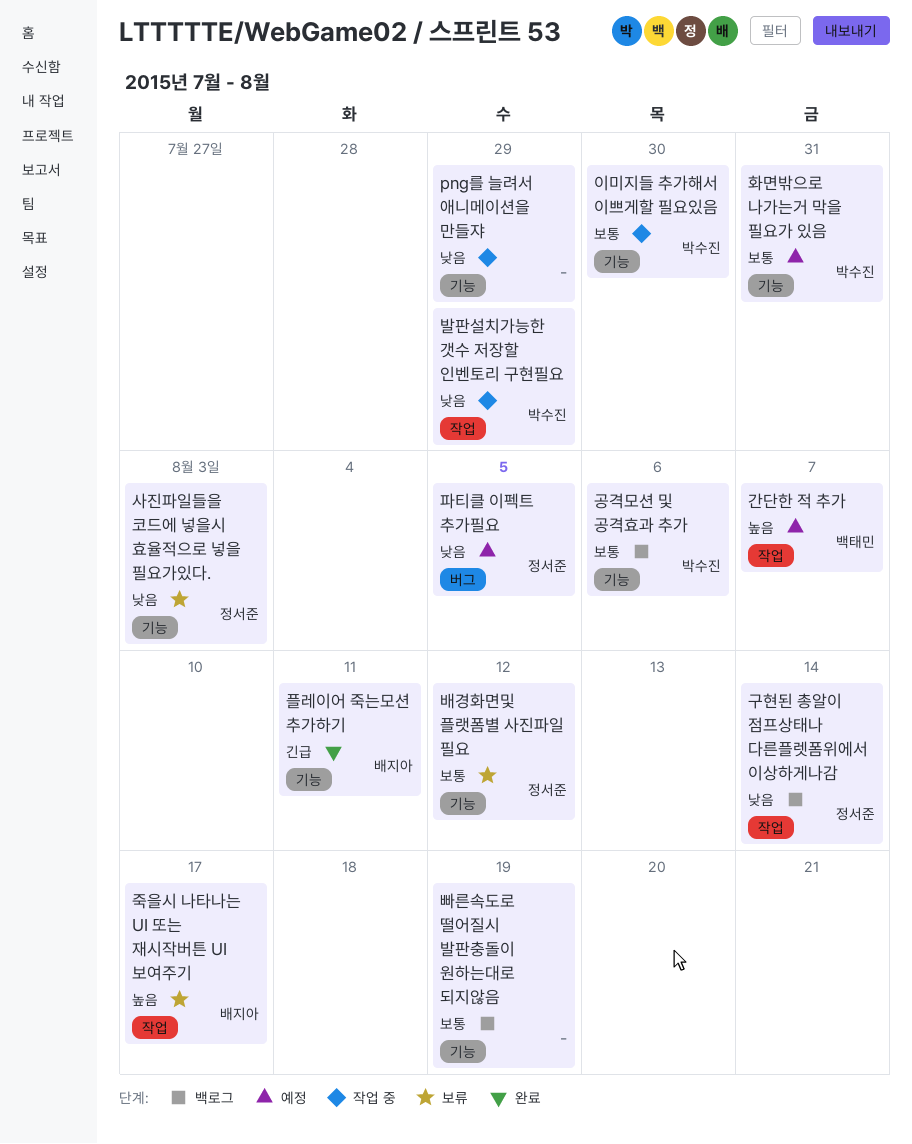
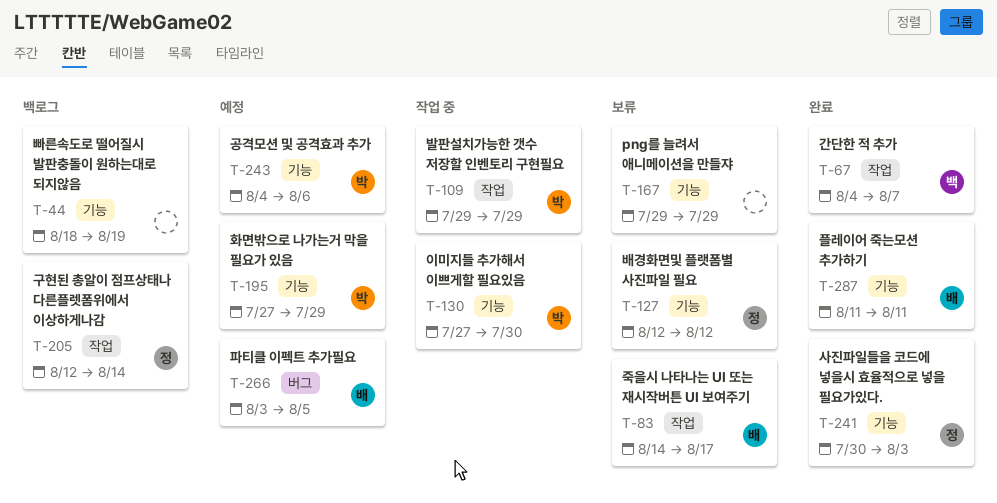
png를 늘려서 애니메이션을 만들쟈, status: 작업 중 -> 보류
간단한 적 추가, status: 예정 -> 완료
공격모션 및 공격효과 추가, status: 백로그 -> 예정
사진파일들을 코드에 넣을시 효율적으로 넣을 필요가있다., status: 보류 -> 완료
파티클 이펙트 추가필요, owner: 정서준 -> 배지아
화면밖으로 나가는거 막을 필요가 있음, due: Jul 31 -> Jul 29

